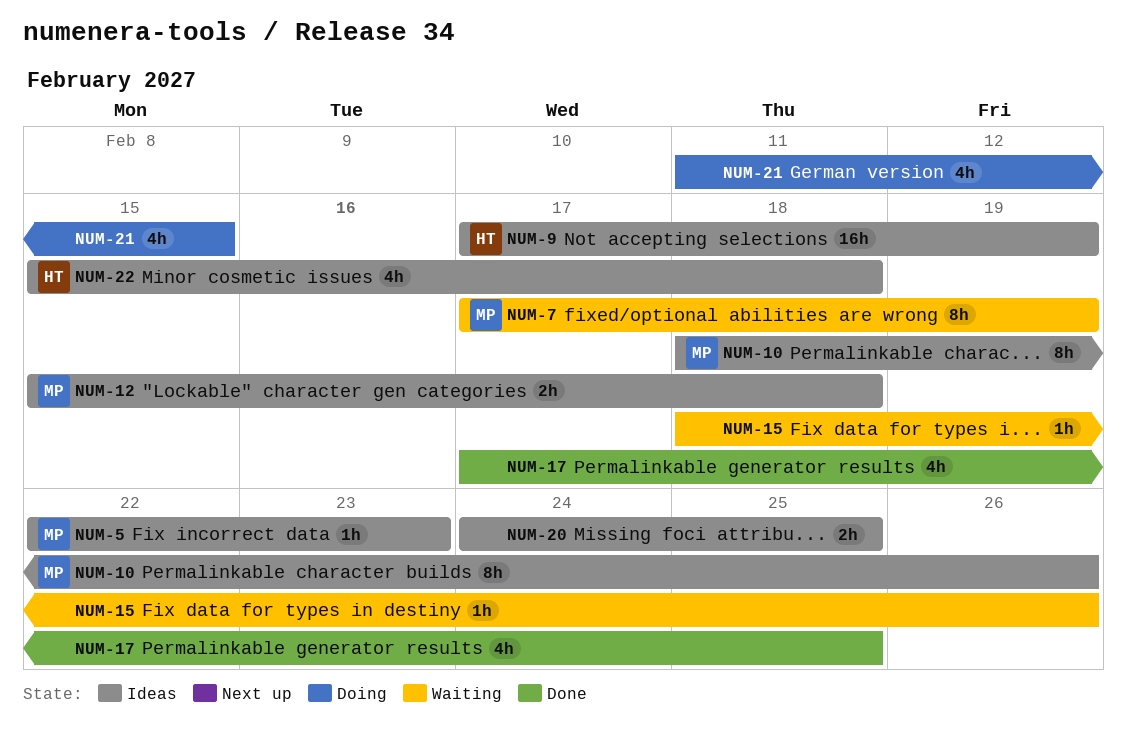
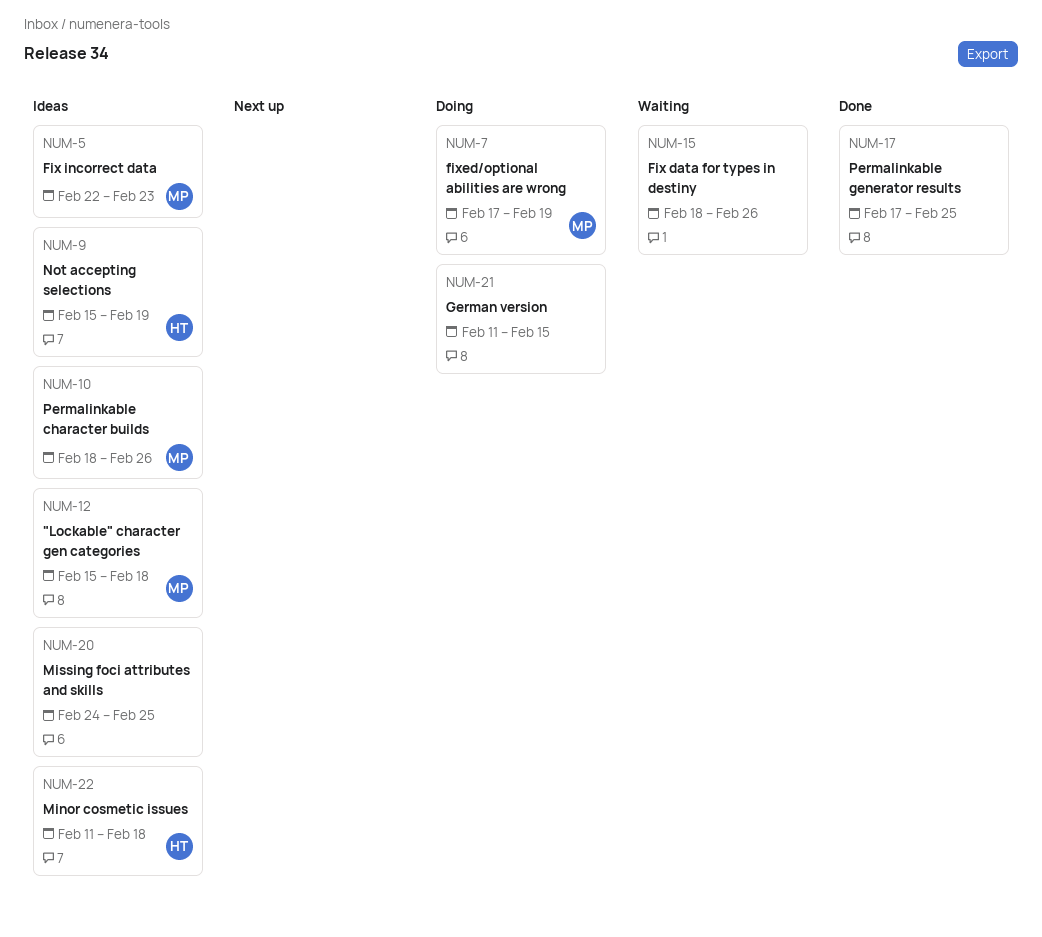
NUM-7, status: Waiting -> Doing
NUM-9, start: Feb 17 -> Feb 15
NUM-22, start: Feb 15 -> Feb 11

